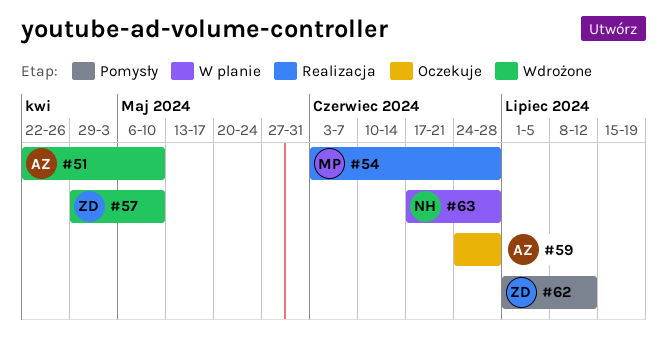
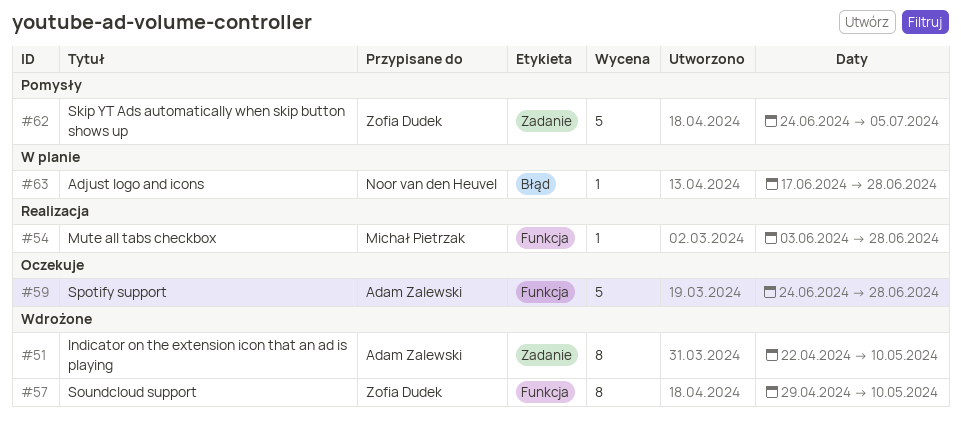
#62, start: Jul 1 -> Jun 24
#62, due: Jul 12 -> Jul 5

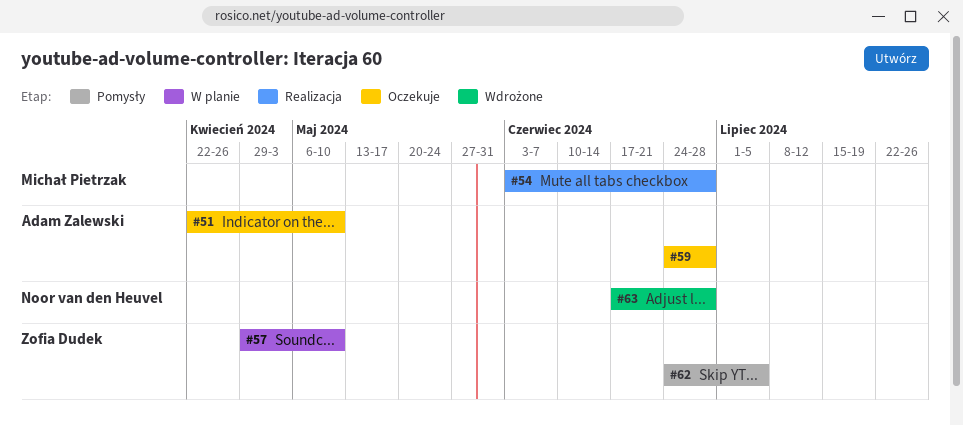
#51, status: Wdrożone -> Oczekuje
#57, status: Wdrożone -> W planie
#63, status: W planie -> Wdrożone

